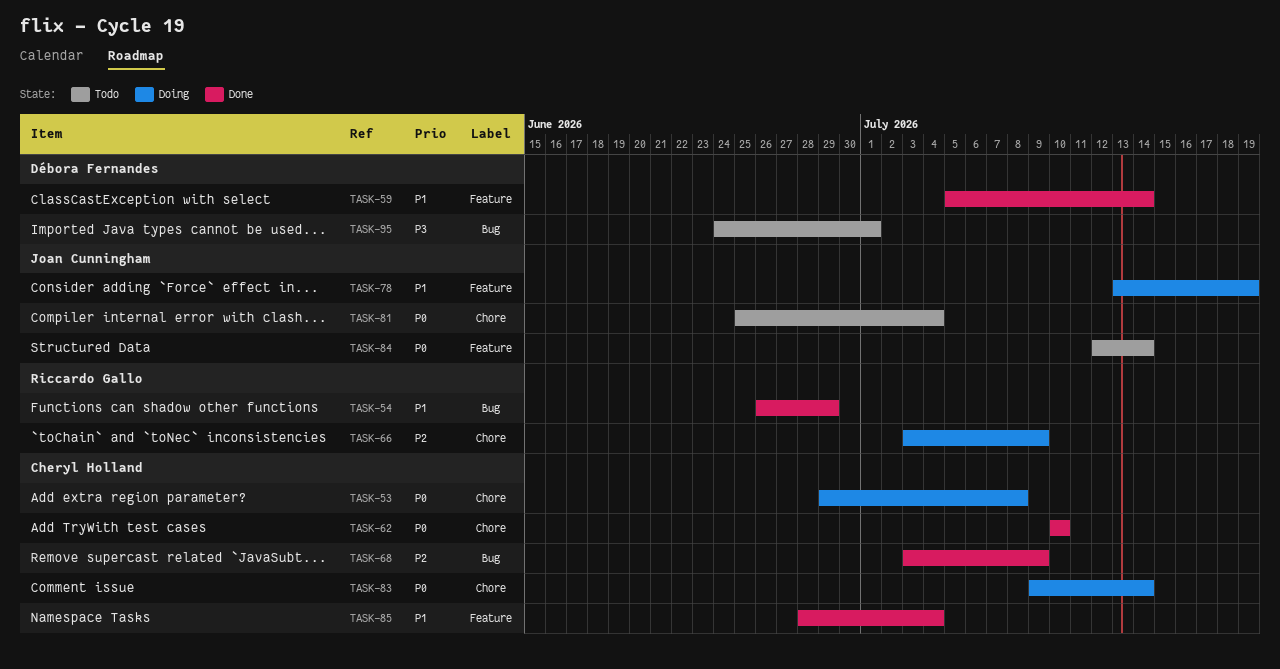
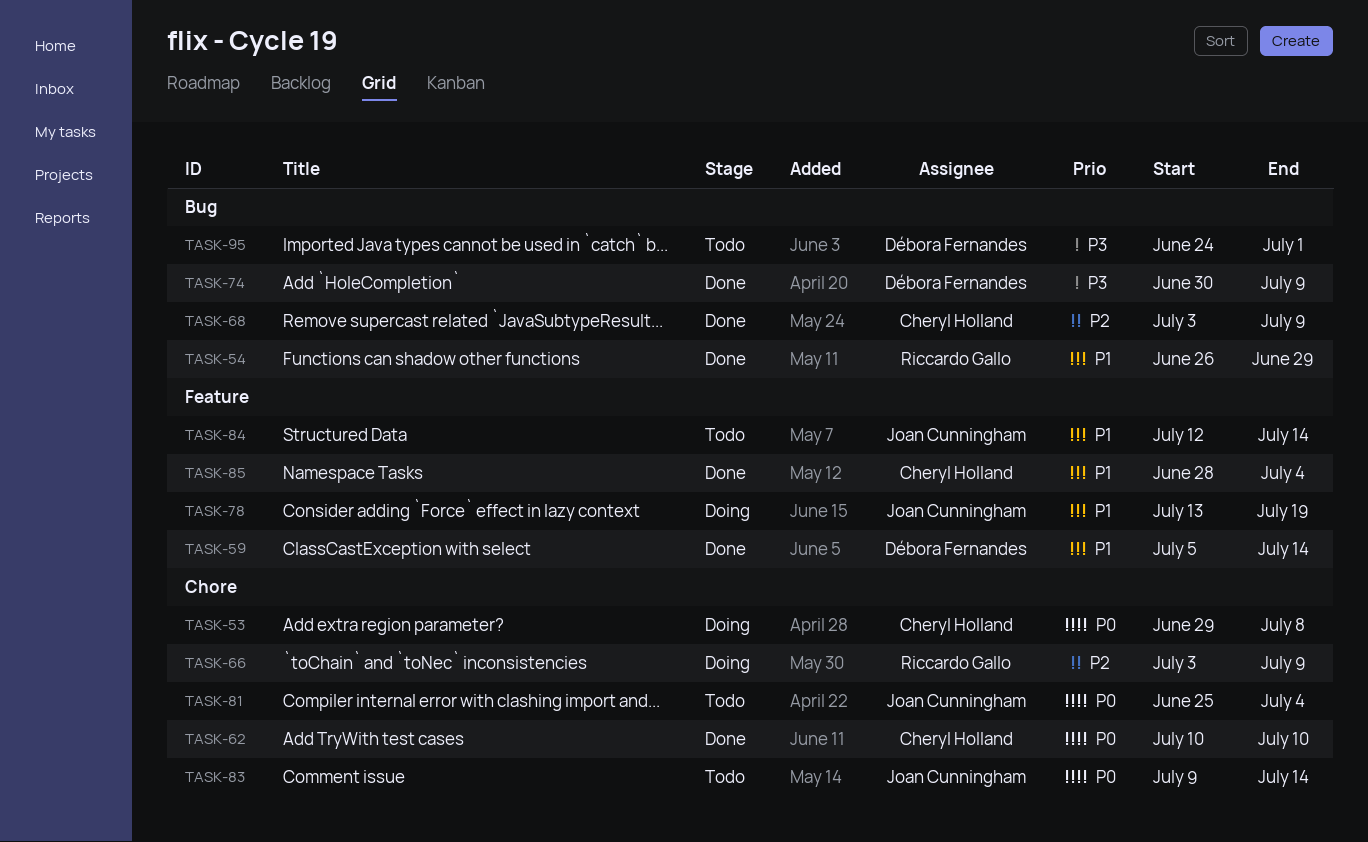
TASK-74: none -> present
TASK-83, status: Doing -> Todo
TASK-83, owner: Cheryl Holland -> Joan Cunningham
TASK-84, priority: P0 -> P1

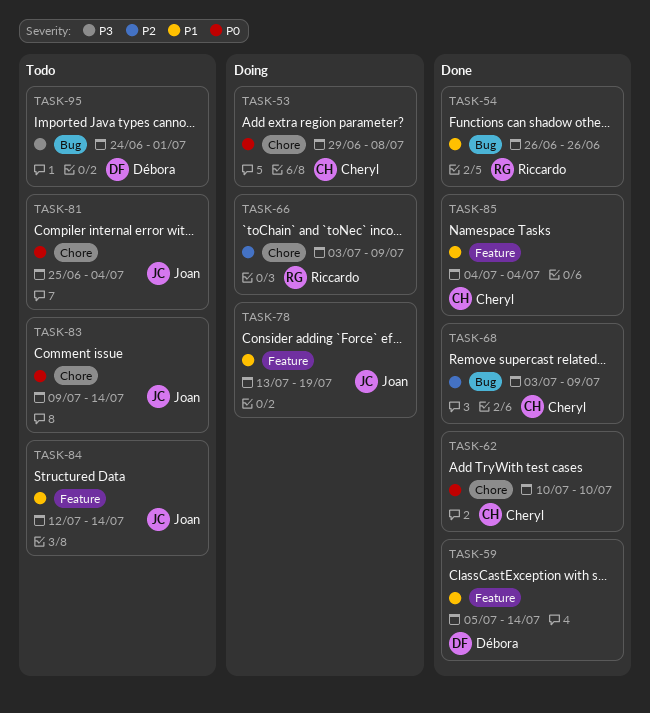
TASK-54, due: Jun 29 -> Jun 26
TASK-74: present -> none
TASK-85, start: Jun 28 -> Jul 4

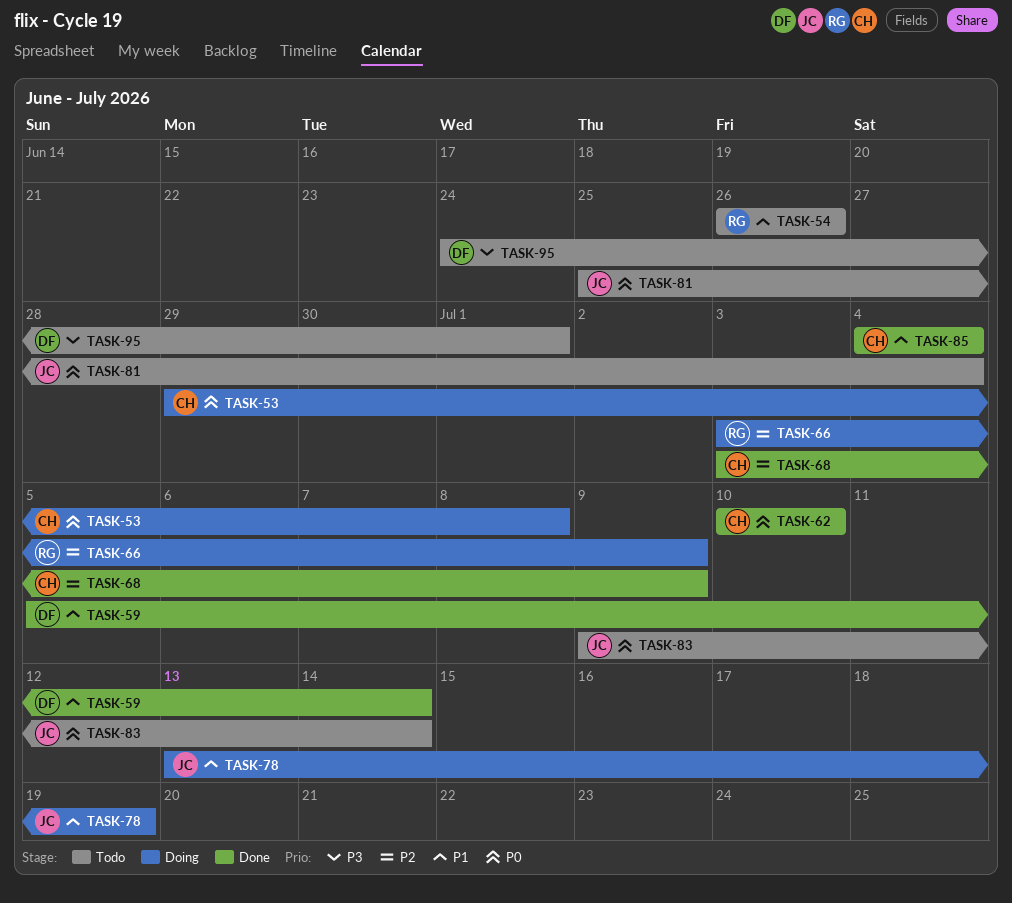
TASK-54, status: Done -> Todo
TASK-84: present -> none

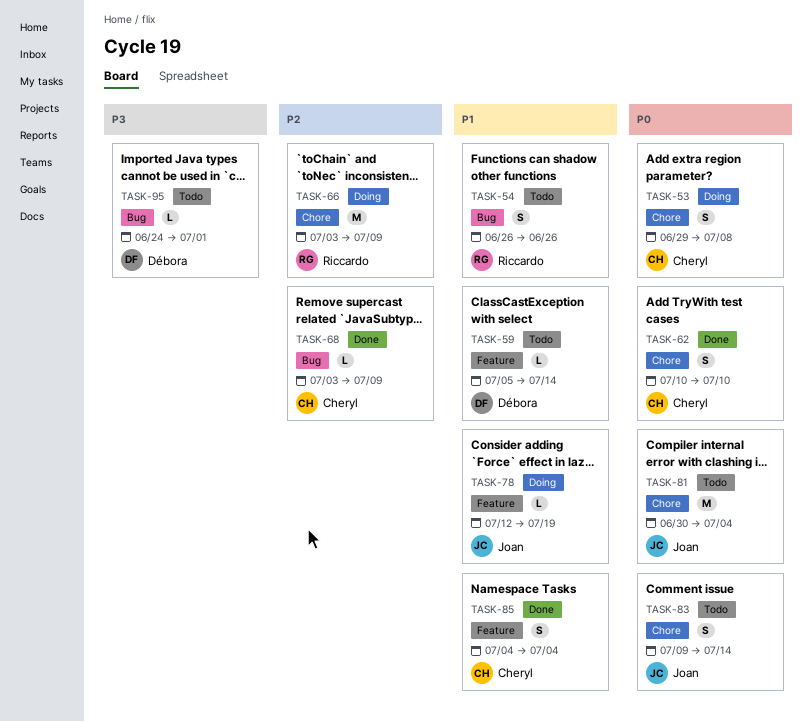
TASK-59, status: Done -> Todo
TASK-78, start: Jul 13 -> Jul 12
TASK-81, start: Jun 25 -> Jun 30

